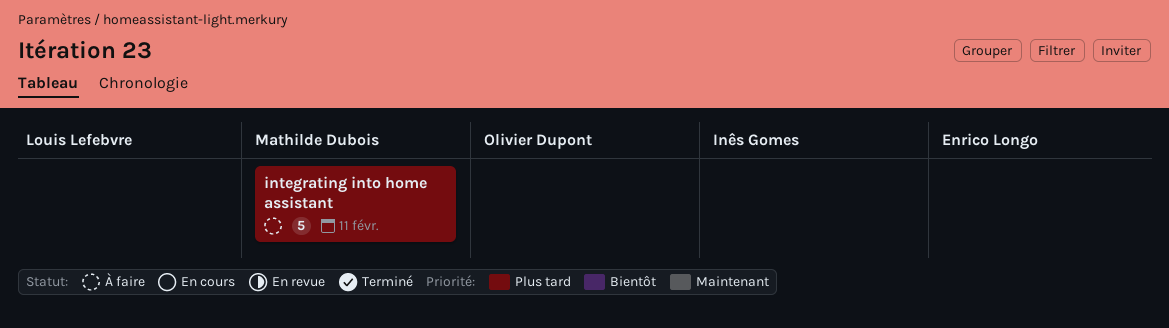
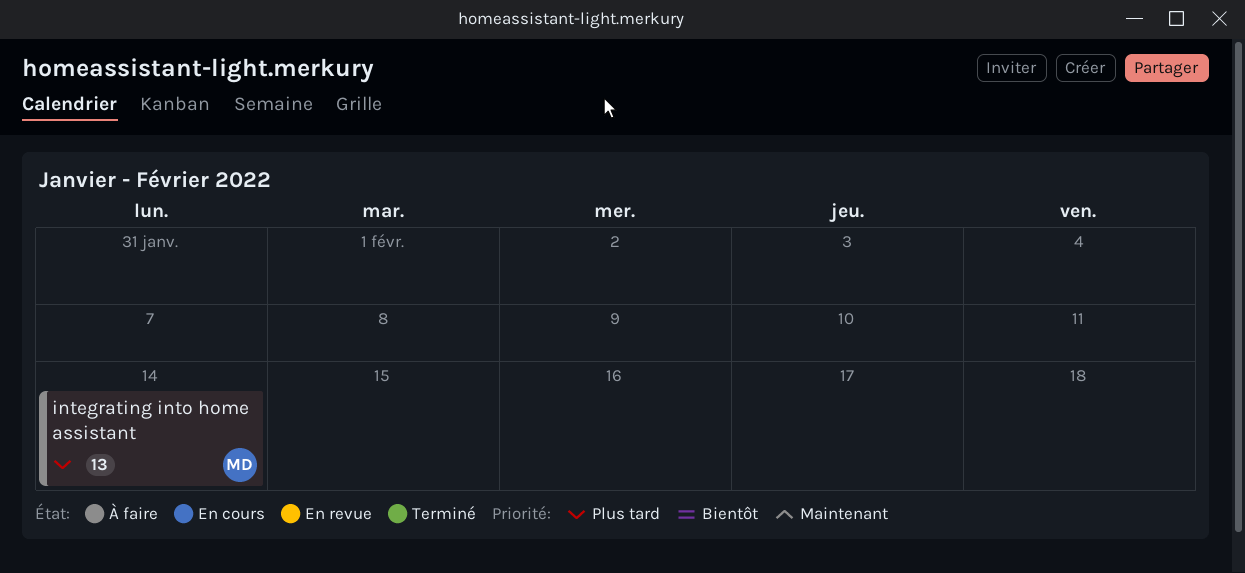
integrating into home assistant, estimate: 5 -> 13
integrating into home assistant, due: Feb 11 -> Feb 14

